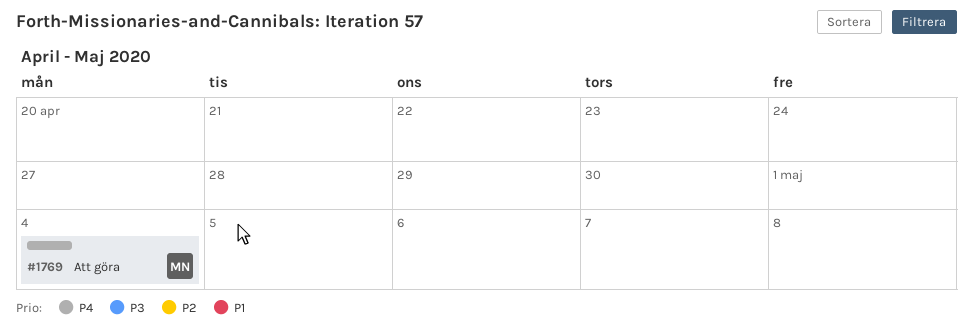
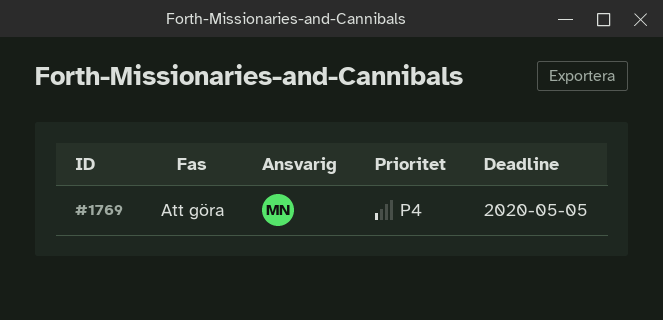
#1769, due: May 4 -> May 5

